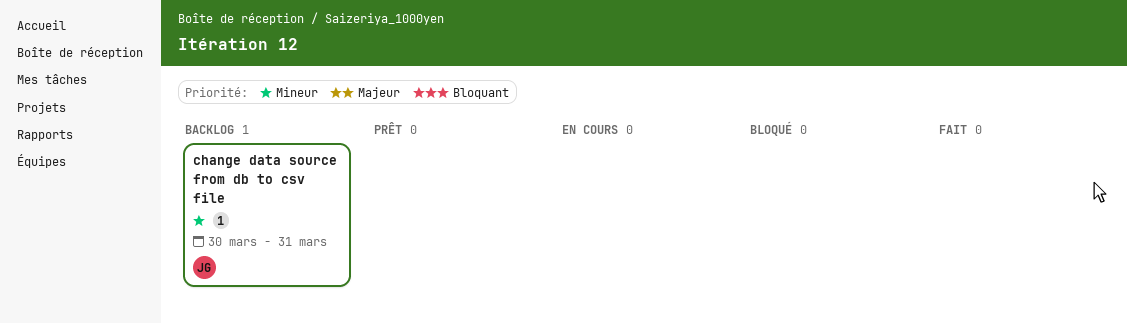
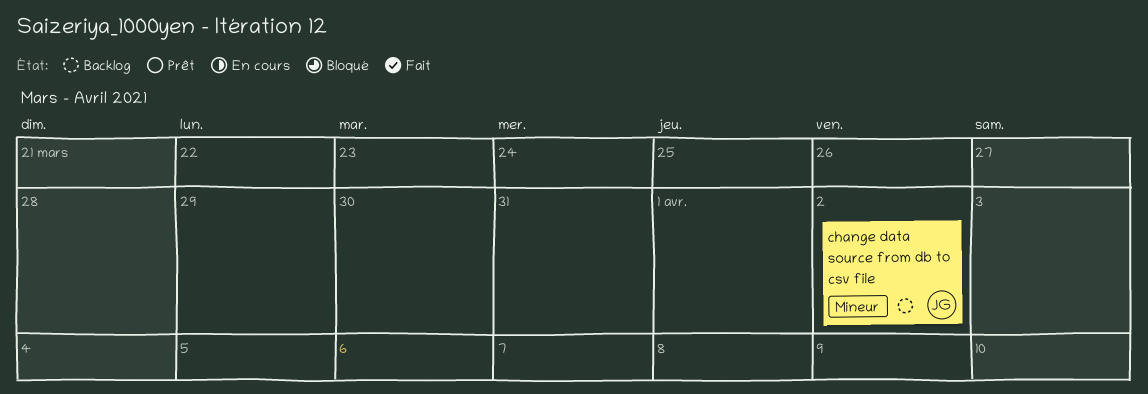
change data source from db to csv file, due: Mar 31 -> Apr 2

